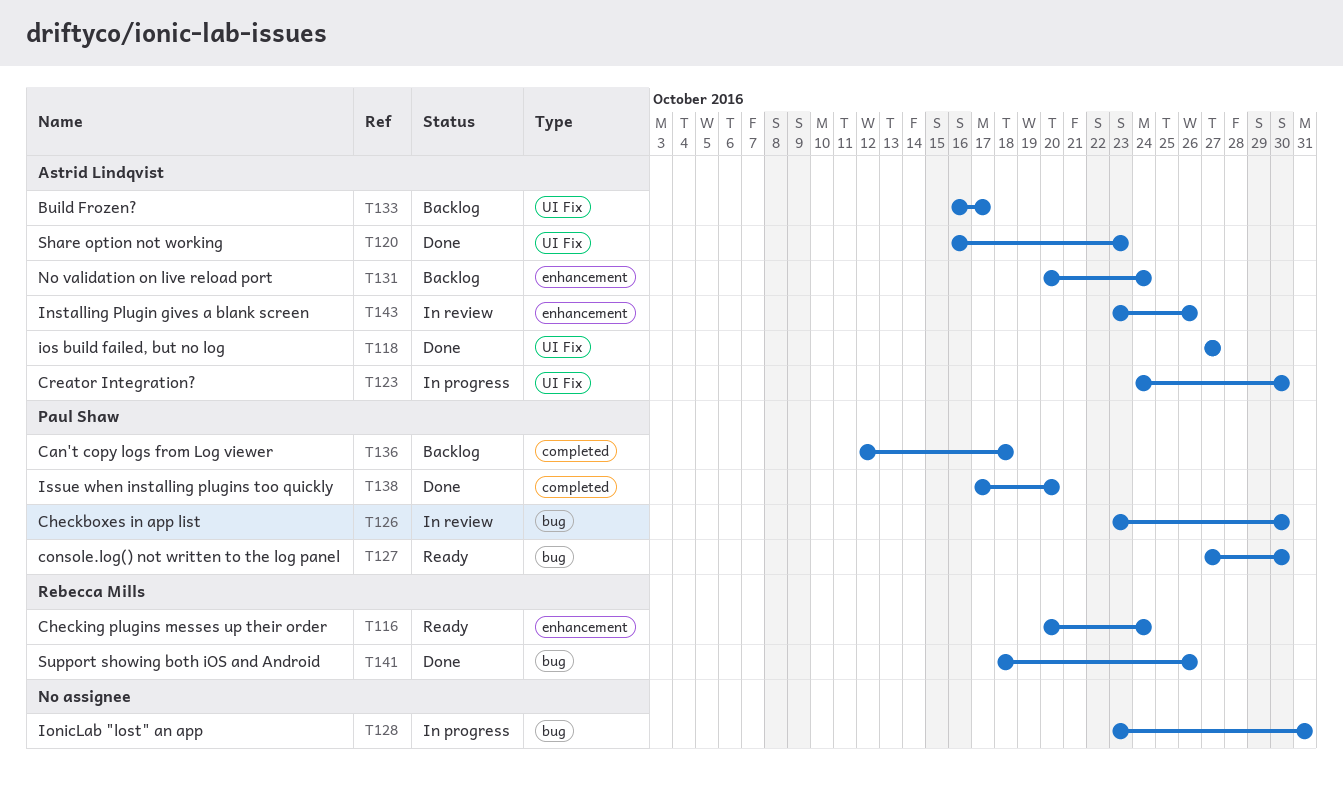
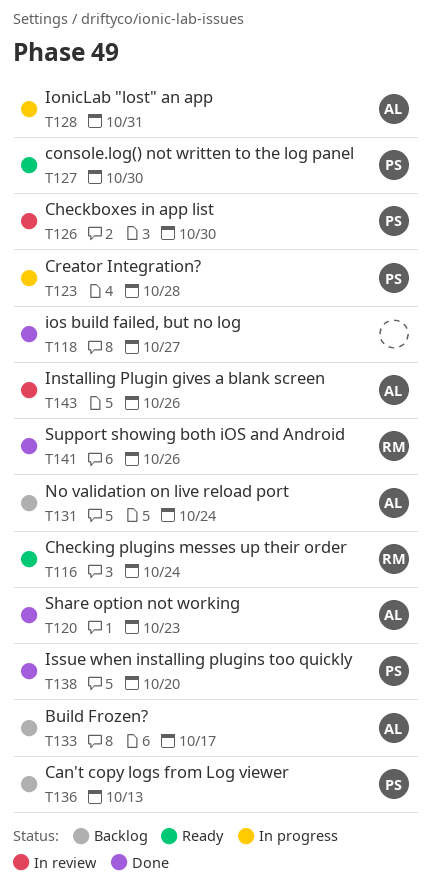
T118, owner: Astrid Lindqvist -> none
T123, owner: Astrid Lindqvist -> Paul Shaw
T123, due: Oct 30 -> Oct 28
T128, owner: none -> Astrid Lindqvist
T136, due: Oct 18 -> Oct 13

